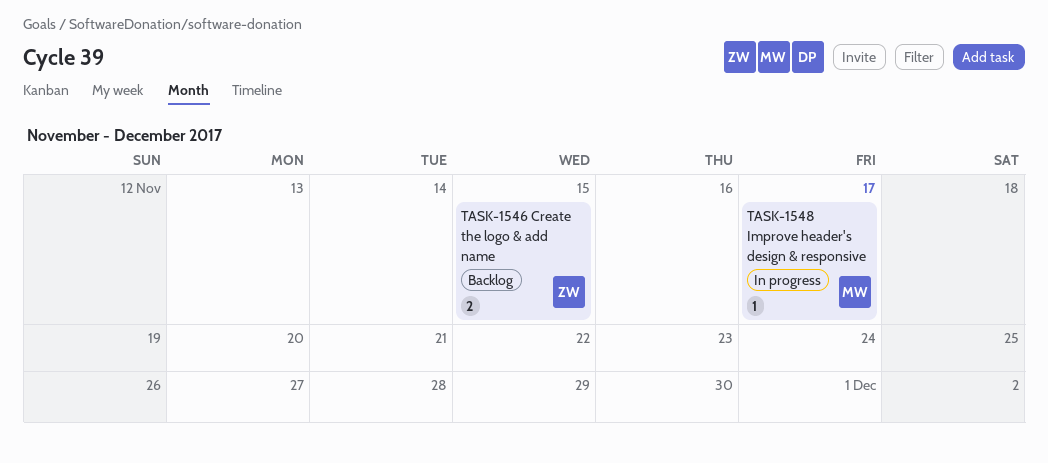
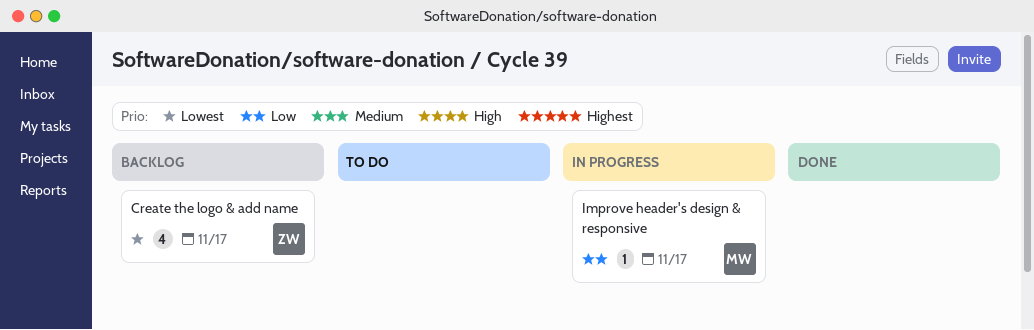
Create the logo & add name, estimate: 2 -> 4
Create the logo & add name, due: Nov 15 -> Nov 17

